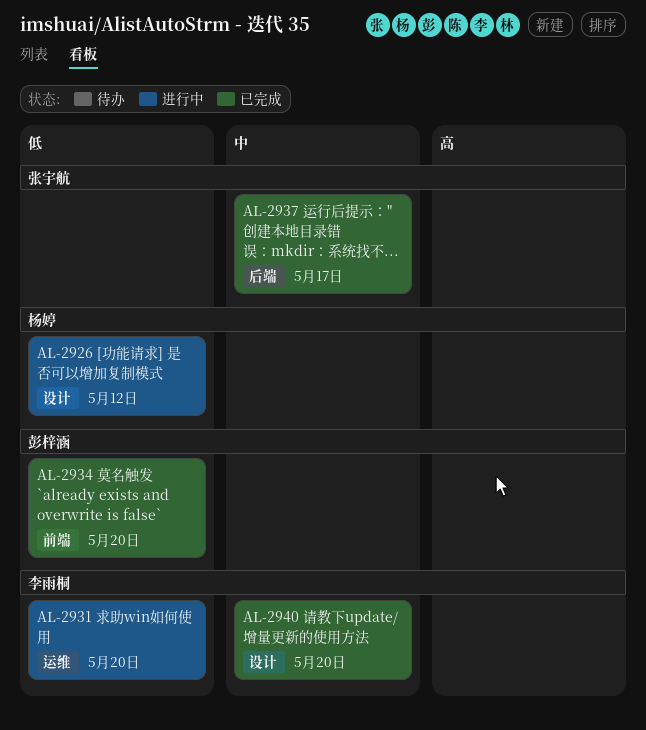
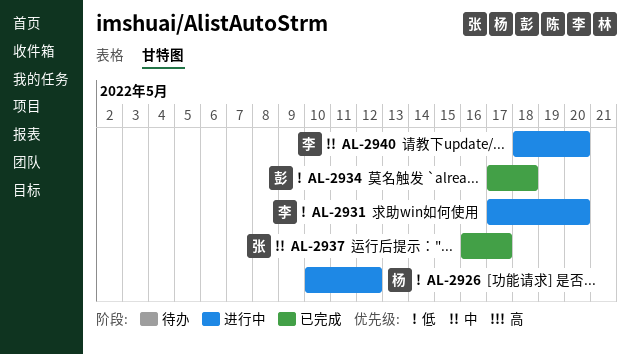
AL-2934, due: May 20 -> May 18
AL-2940, status: 已完成 -> 进行中

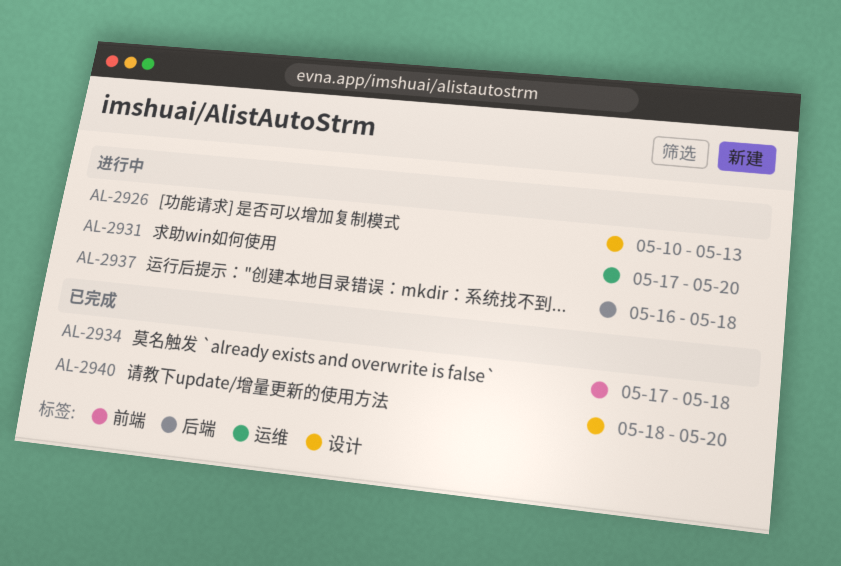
AL-2926, due: May 12 -> May 13
AL-2937, status: 已完成 -> 进行中
AL-2937, due: May 17 -> May 18
AL-2940, status: 进行中 -> 已完成

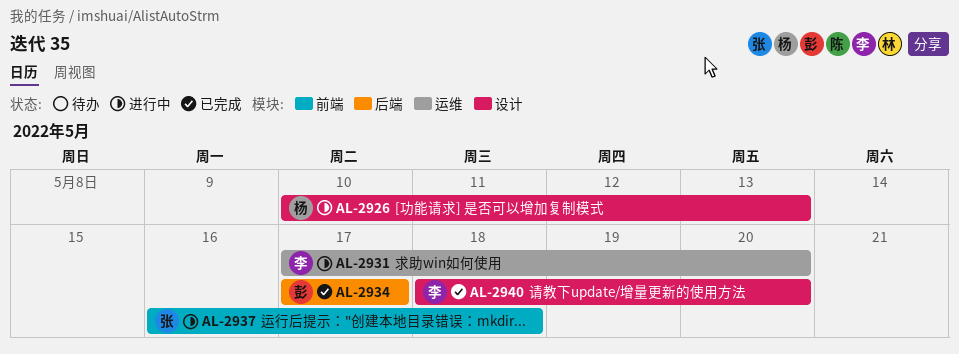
AL-2934, label: 前端 -> 后端
AL-2934, due: May 18 -> May 17
AL-2937, label: 后端 -> 前端

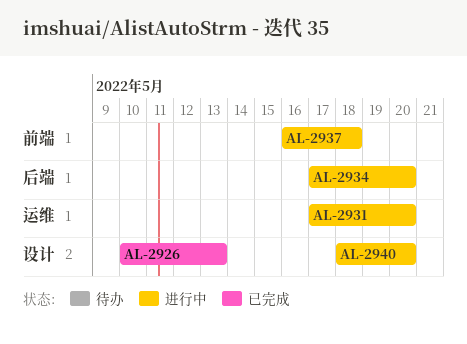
AL-2926, status: 进行中 -> 已完成
AL-2934, status: 已完成 -> 进行中
AL-2934, due: May 17 -> May 20
AL-2940, status: 已完成 -> 进行中

